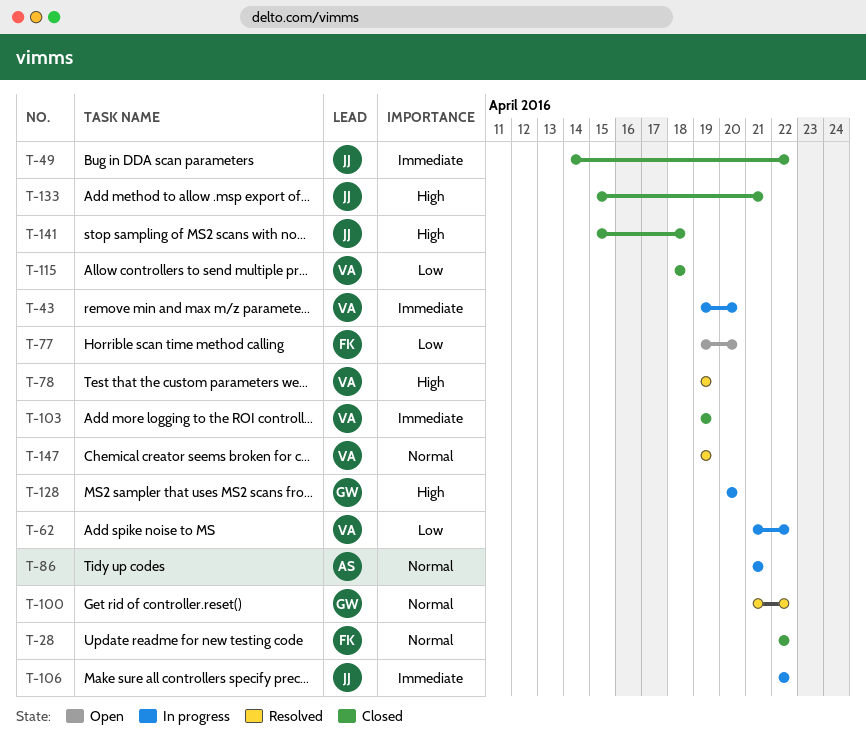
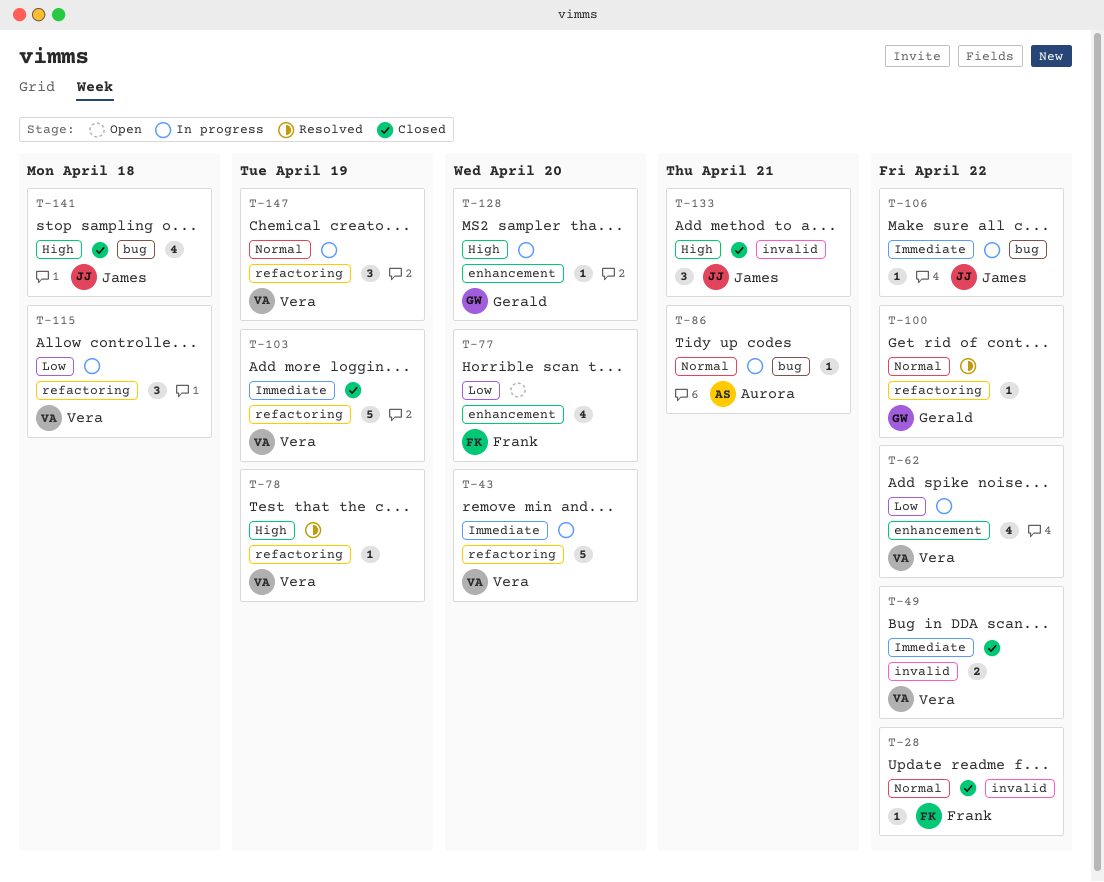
T-49, owner: James -> Vera
T-115, status: Closed -> In progress
T-147, status: Resolved -> In progress

